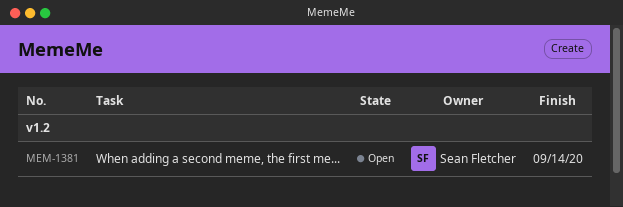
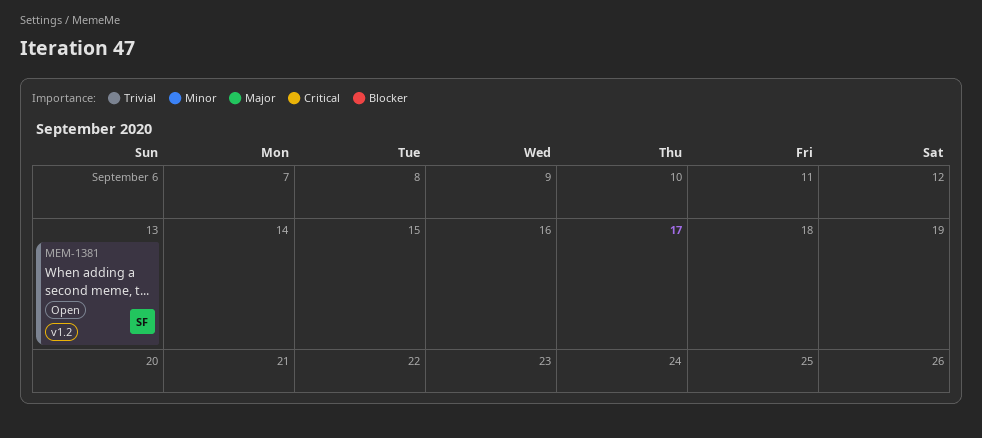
MEM-1381, due: Sep 14 -> Sep 13

